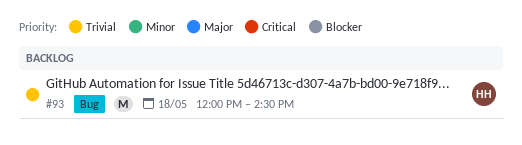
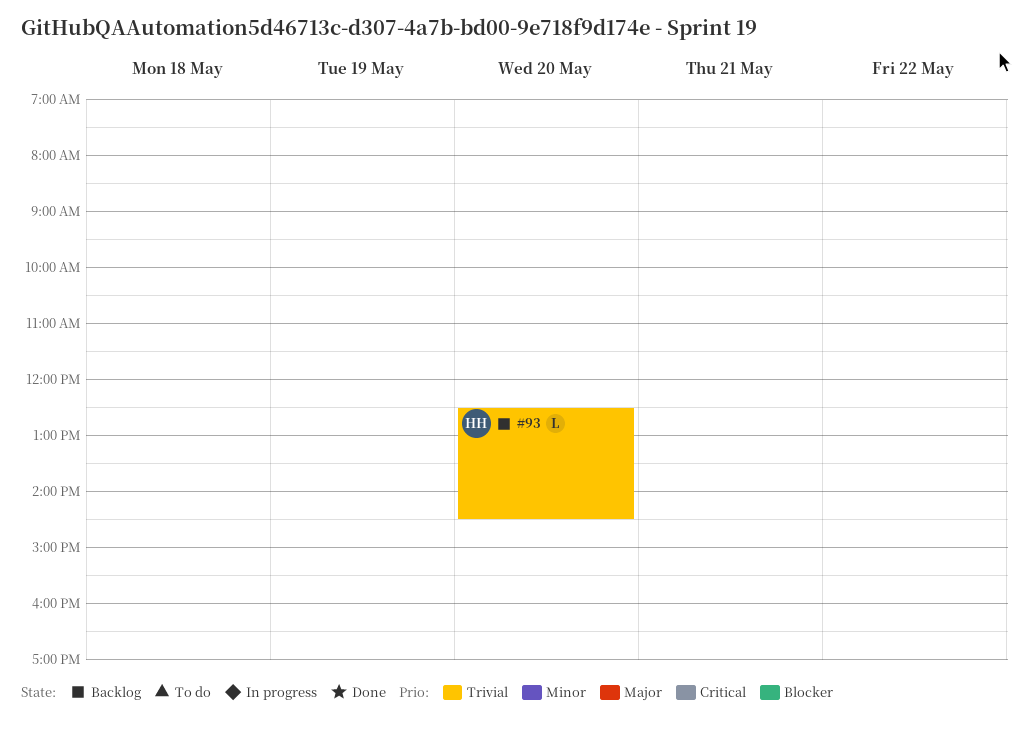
#93, estimate: M -> L
#93, day: May 18 -> May 20
#93, begins: 12:00 -> 12:30

